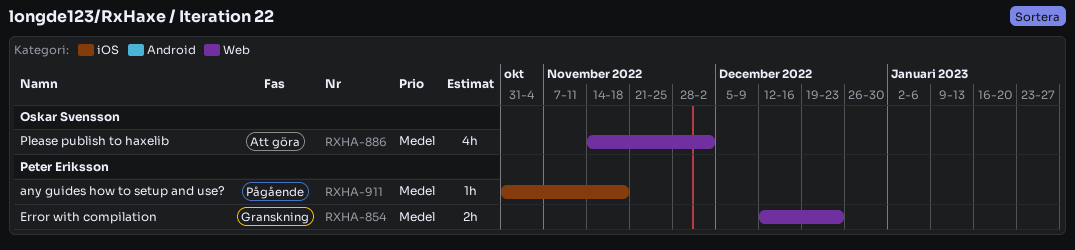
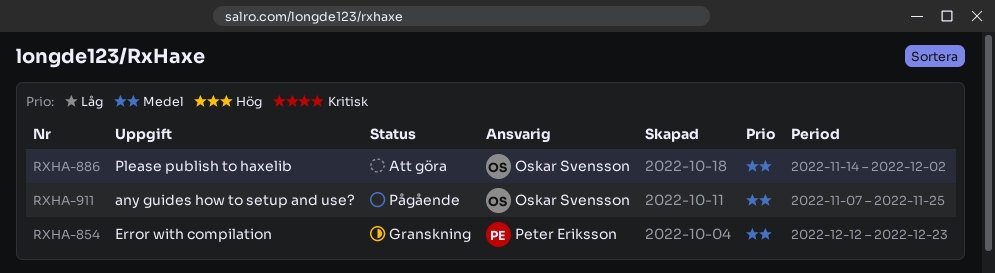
RXHA-911, owner: Peter Eriksson -> Oskar Svensson
RXHA-911, start: Oct 31 -> Nov 7
RXHA-911, due: Nov 18 -> Nov 25

